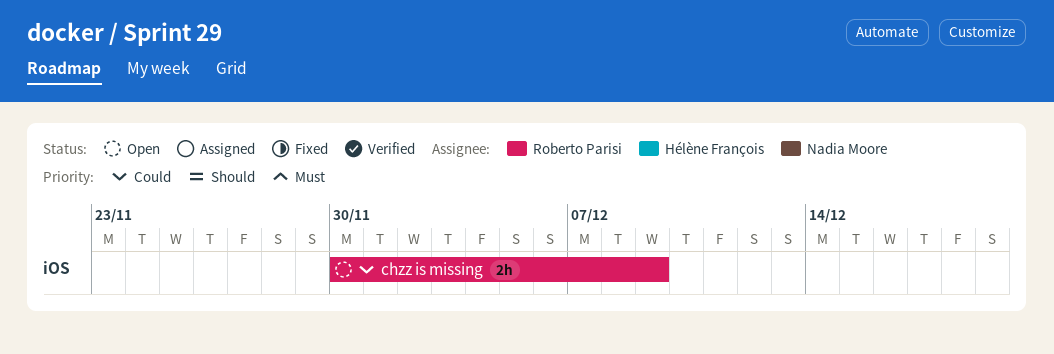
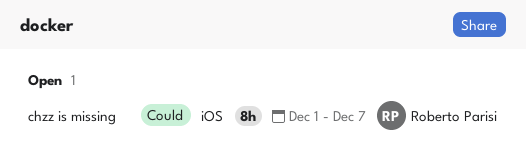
chzz is missing, estimate: 2h -> 8h
chzz is missing, start: Nov 30 -> Dec 1
chzz is missing, due: Dec 9 -> Dec 7

